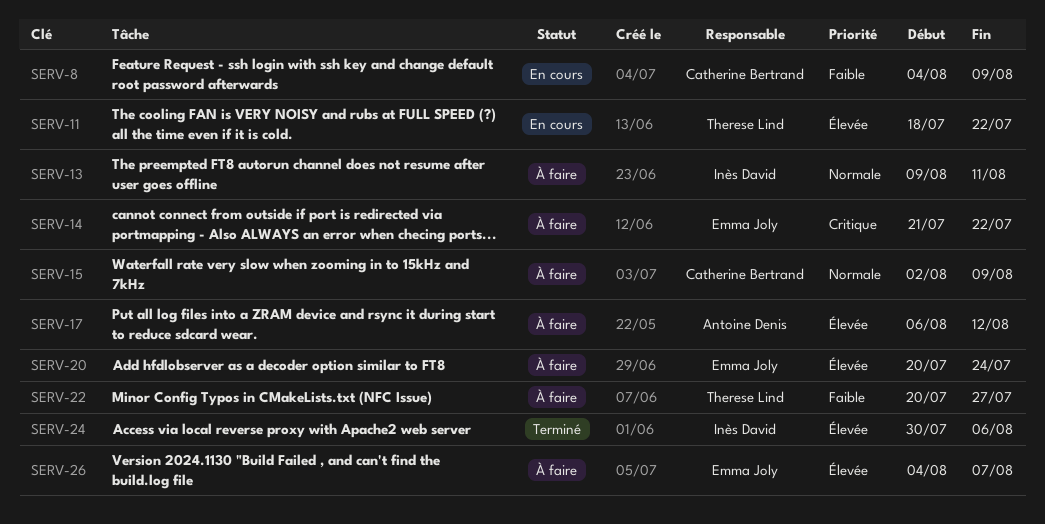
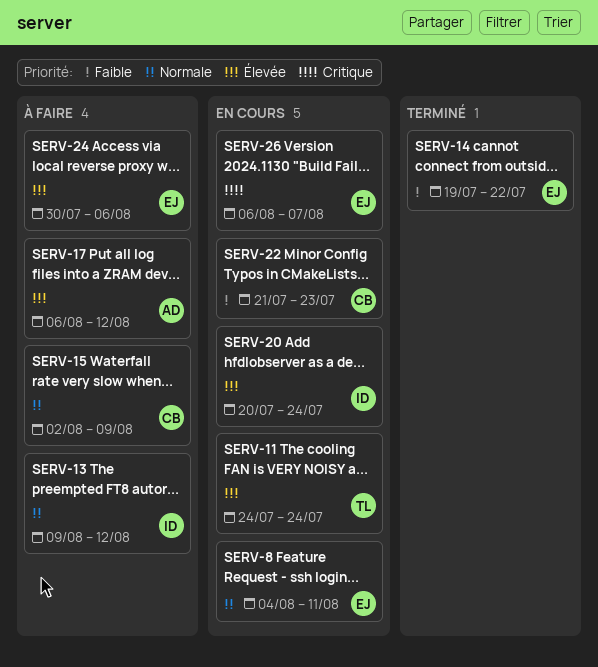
SERV-8, owner: Catherine Bertrand -> Emma Joly
SERV-8, priority: Faible -> Normale
SERV-8, due: Aug 9 -> Aug 11
SERV-11, start: Jul 18 -> Jul 24
SERV-11, due: Jul 22 -> Jul 24
SERV-13, due: Aug 11 -> Aug 12
SERV-14, status: À faire -> Terminé
SERV-14, priority: Critique -> Faible
SERV-14, start: Jul 21 -> Jul 19
SERV-20, status: À faire -> En cours
SERV-20, owner: Emma Joly -> Inès David
SERV-22, status: À faire -> En cours
SERV-22, owner: Therese Lind -> Catherine Bertrand
SERV-22, start: Jul 20 -> Jul 21
SERV-22, due: Jul 27 -> Jul 23
SERV-24, status: Terminé -> À faire
SERV-24, owner: Inès David -> Emma Joly
SERV-26, status: À faire -> En cours
SERV-26, priority: Élevée -> Critique
SERV-26, start: Aug 4 -> Aug 6

